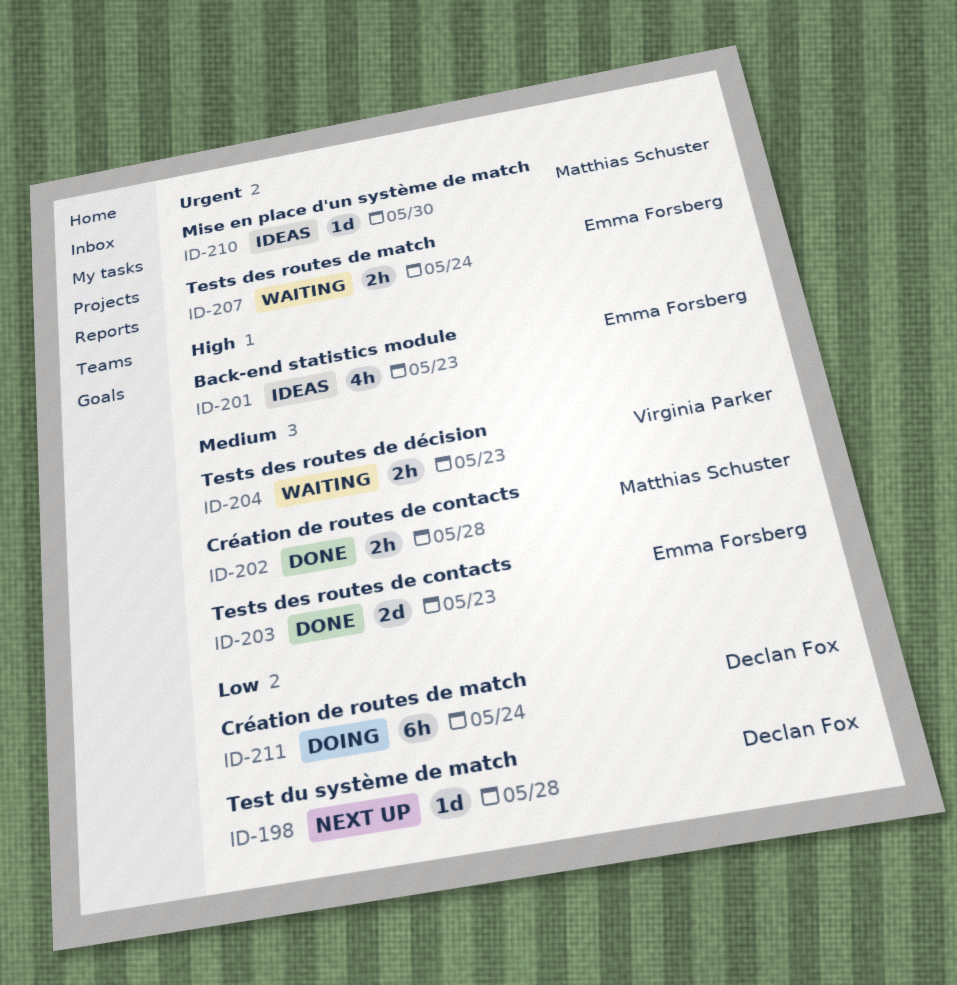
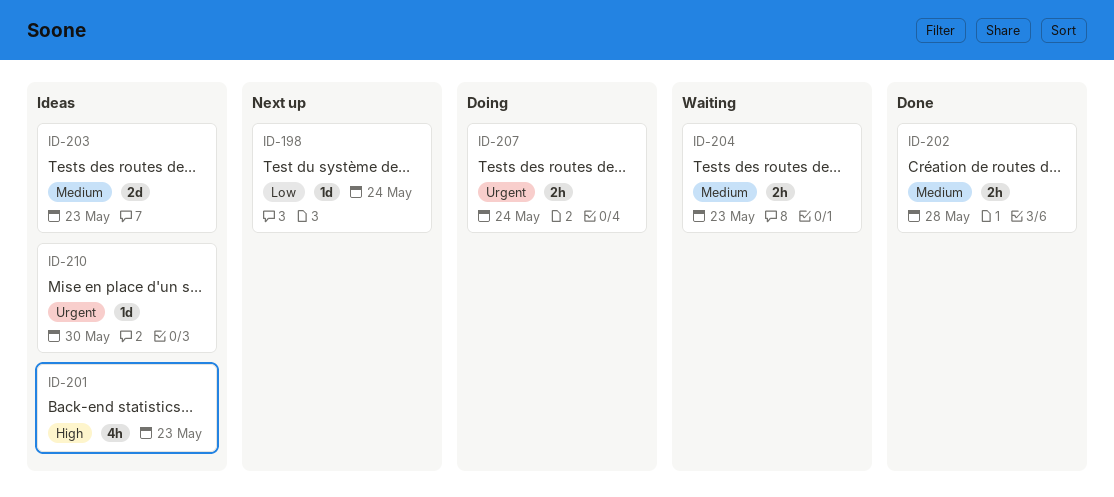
ID-198, due: May 28 -> May 24
ID-203, status: Done -> Ideas
ID-207, status: Waiting -> Doing
ID-211: present -> none

